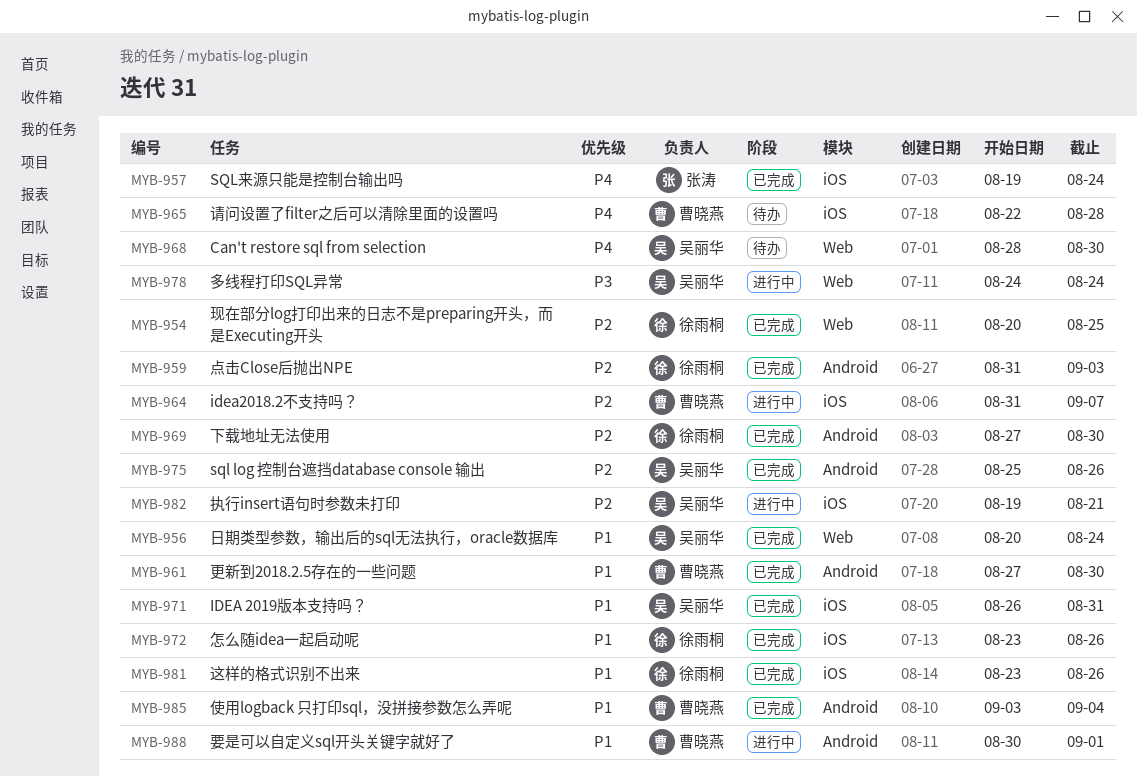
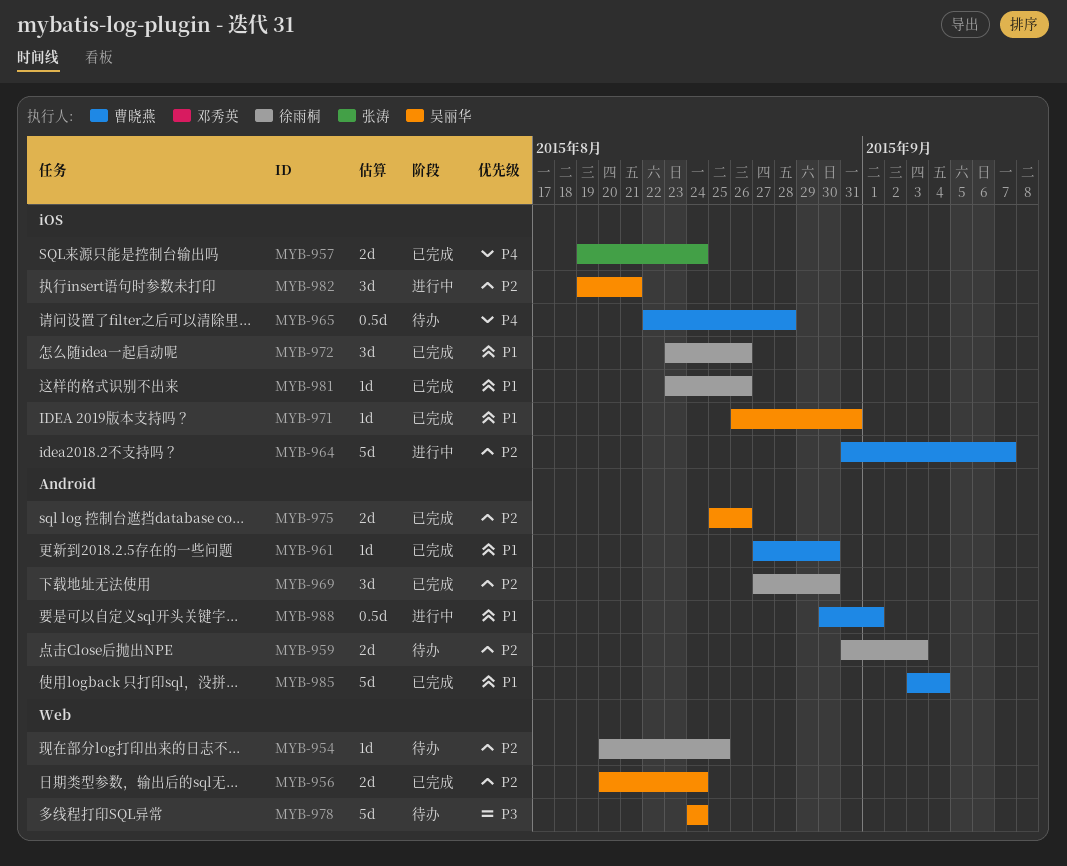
MYB-954, status: 已完成 -> 待办
MYB-956, priority: P1 -> P2
MYB-959, status: 已完成 -> 待办
MYB-968: present -> none
MYB-978, status: 进行中 -> 待办

